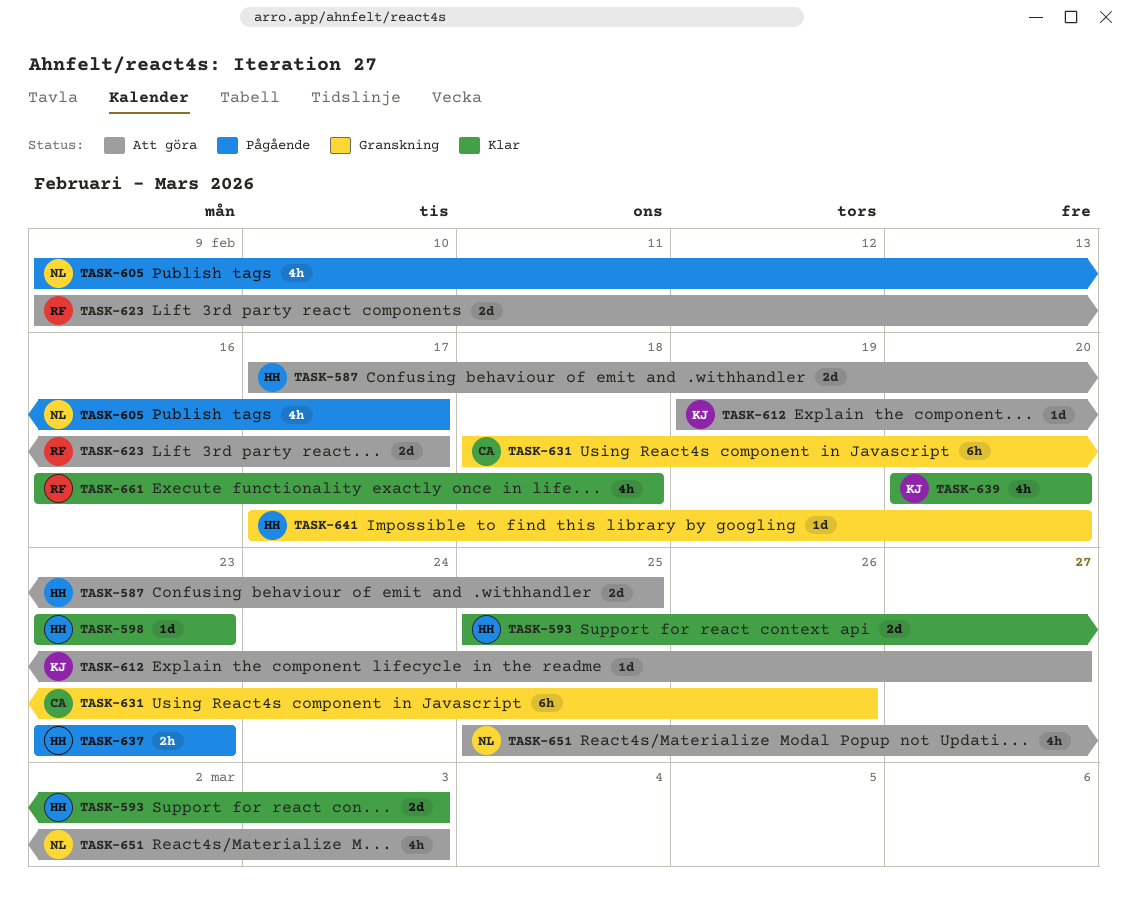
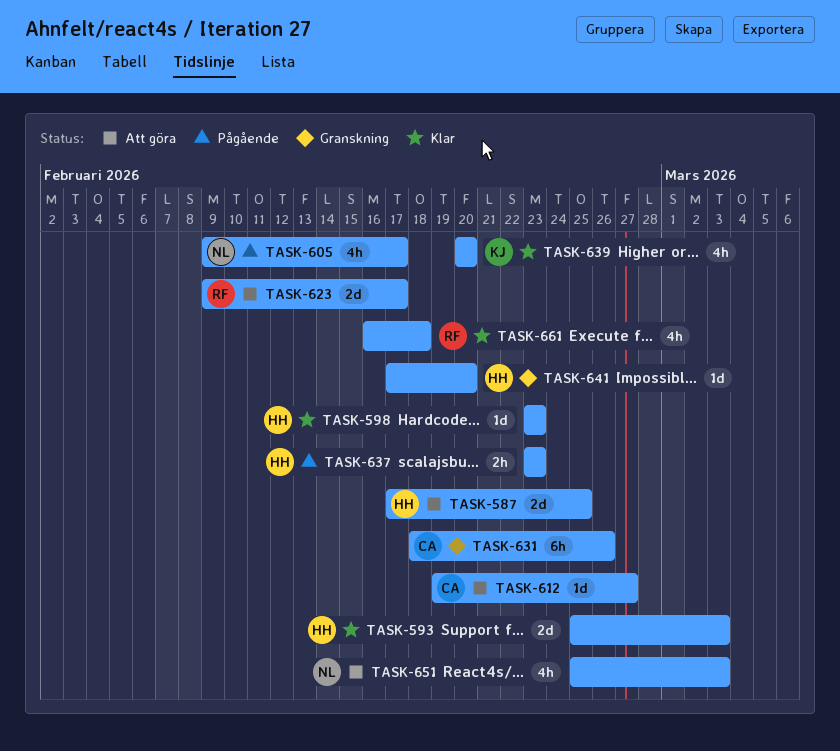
TASK-612, owner: KJ -> CA

